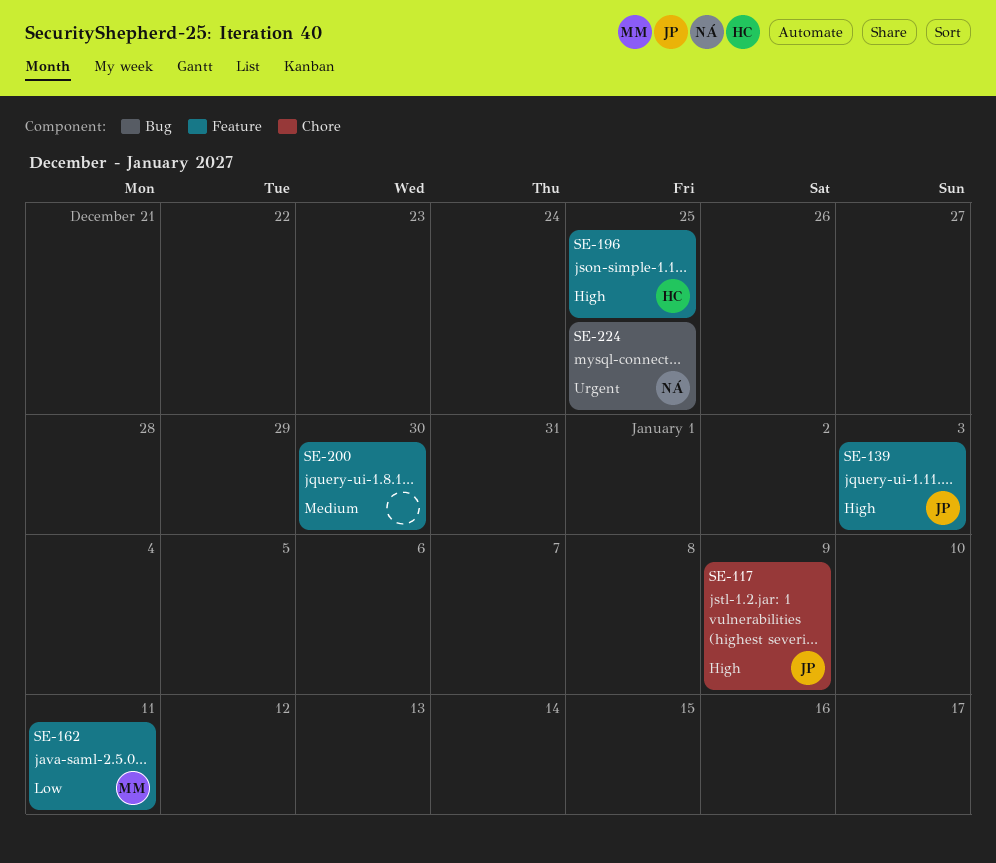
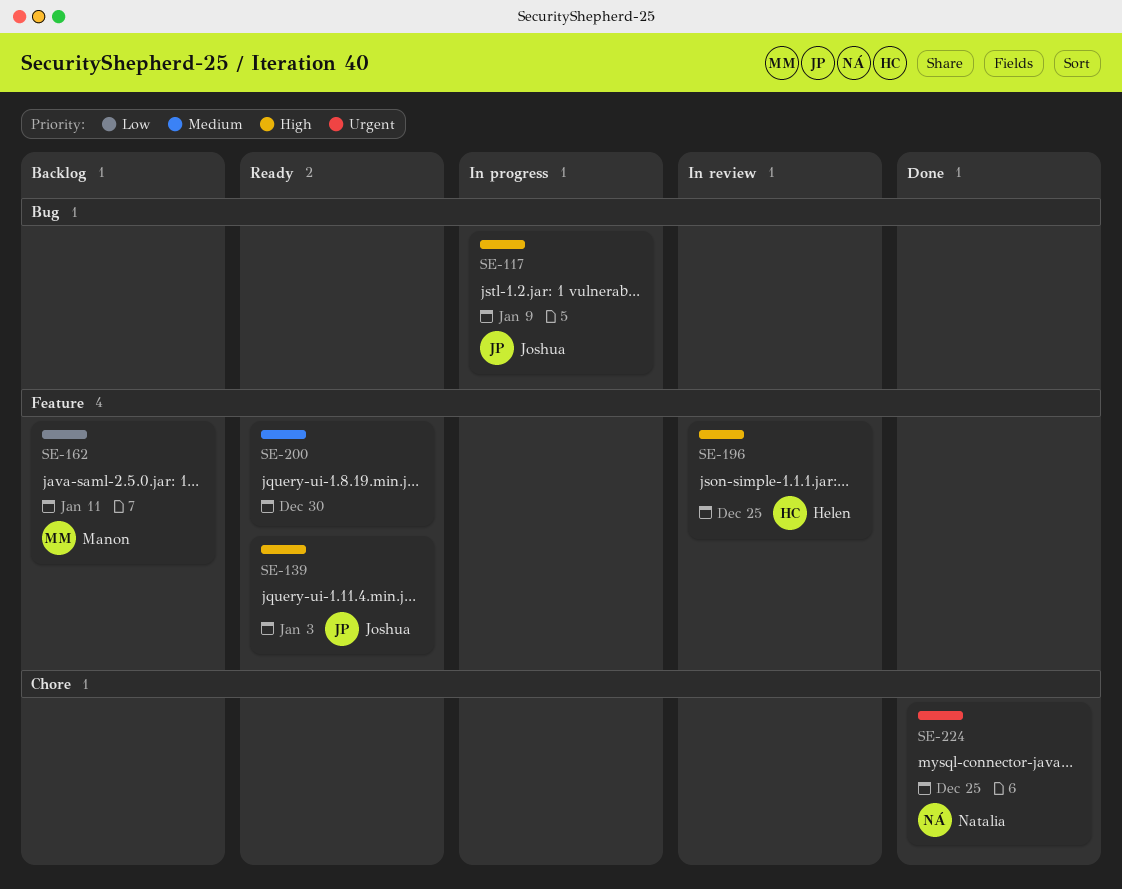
SE-117, label: Chore -> Bug
SE-224, label: Bug -> Chore

